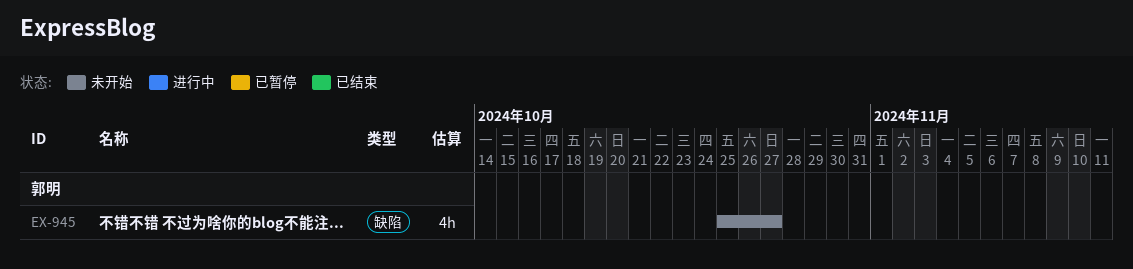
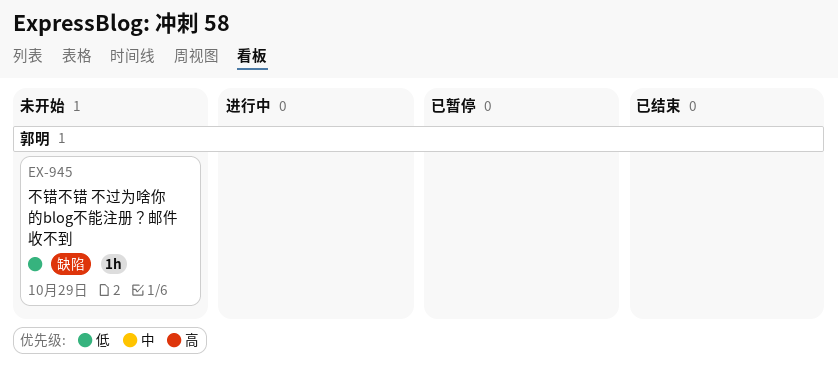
EX-945, estimate: 4h -> 1h
EX-945, due: Oct 27 -> Oct 29

